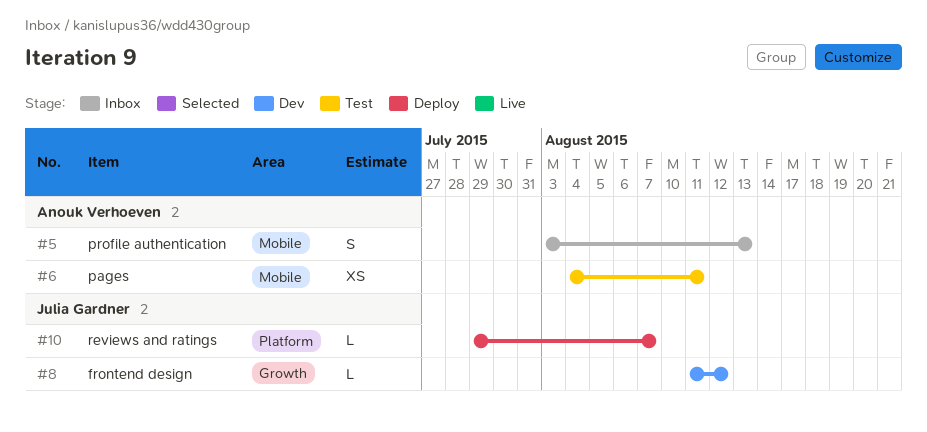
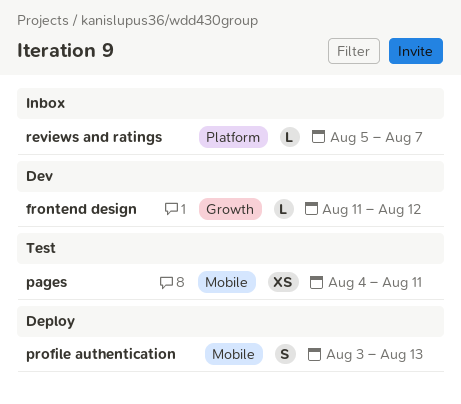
profile authentication, status: Inbox -> Deploy
reviews and ratings, status: Deploy -> Inbox
reviews and ratings, start: Jul 29 -> Aug 5

